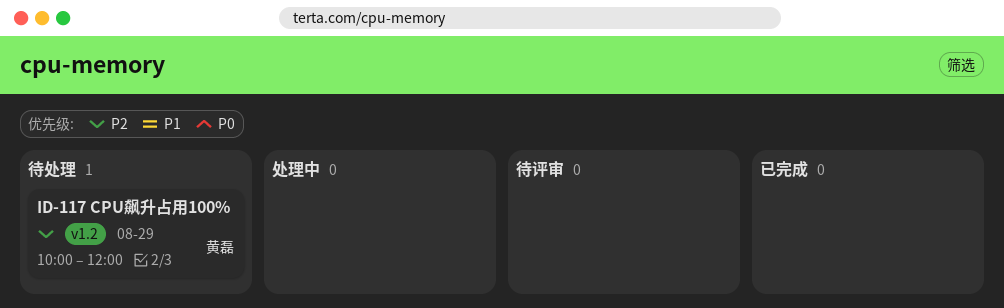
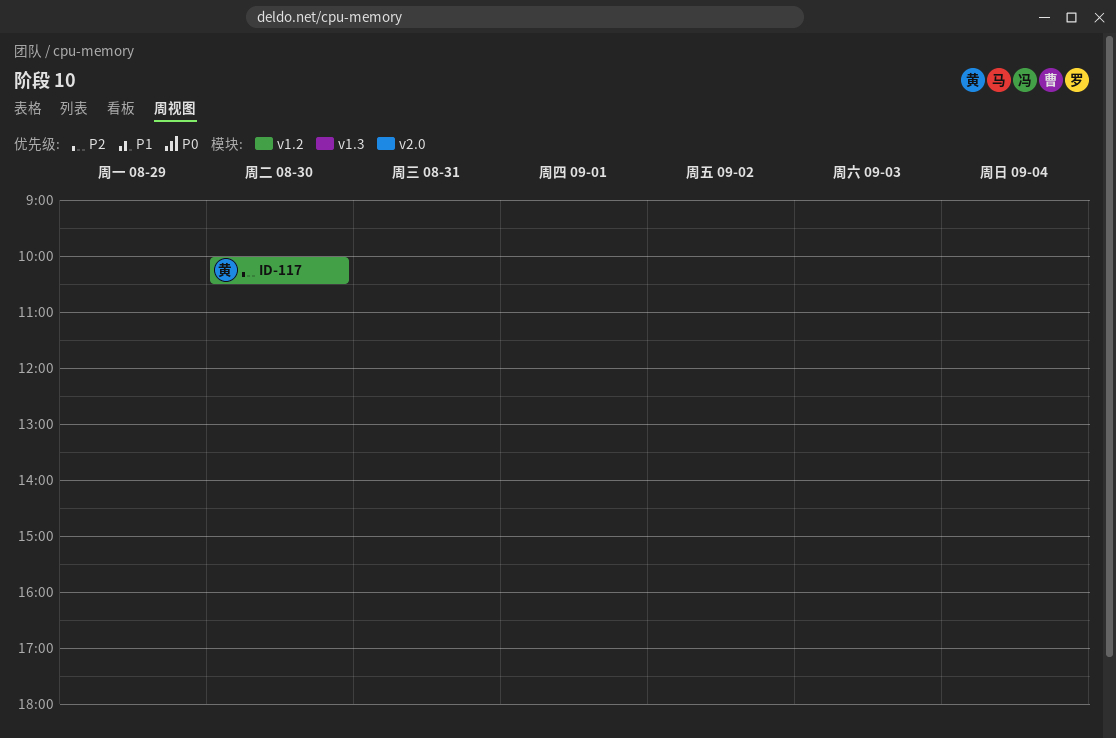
ID-117, day: Aug 29 -> Aug 30
ID-117, ends: 12:00 -> 10:30

